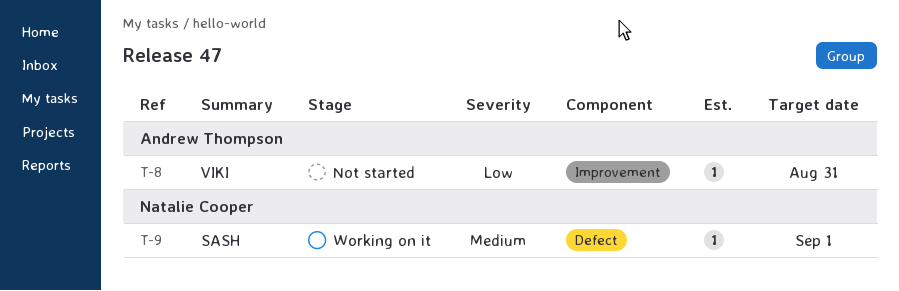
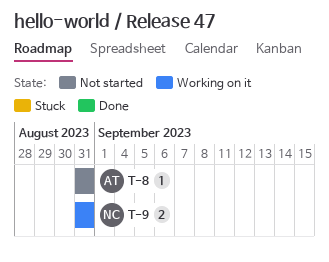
T-9, estimate: 1 -> 2
T-9, due: Sep 1 -> Aug 31

